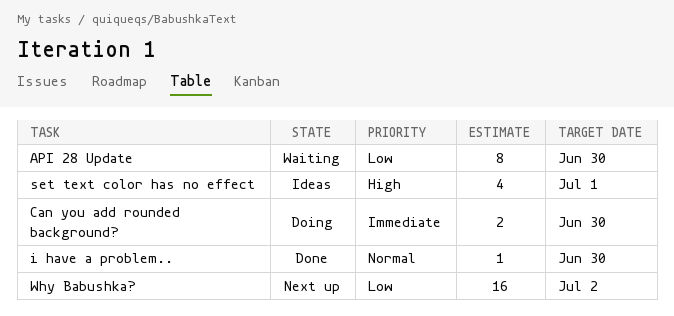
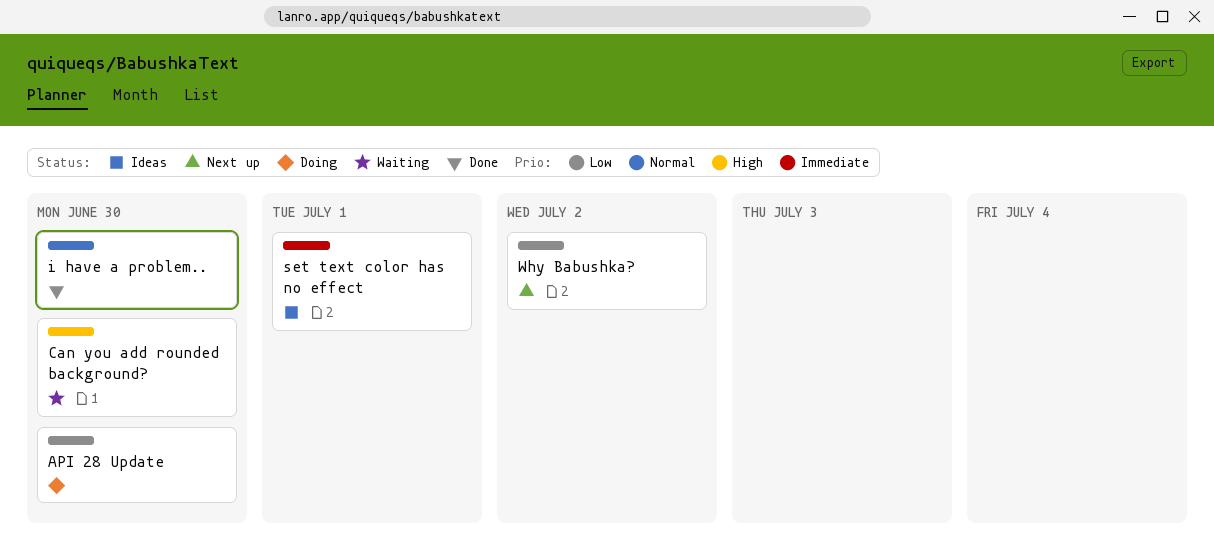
API 28 Update, status: Waiting -> Doing
Can you add rounded background?, status: Doing -> Waiting
Can you add rounded background?, priority: Immediate -> High
set text color has no effect, priority: High -> Immediate

